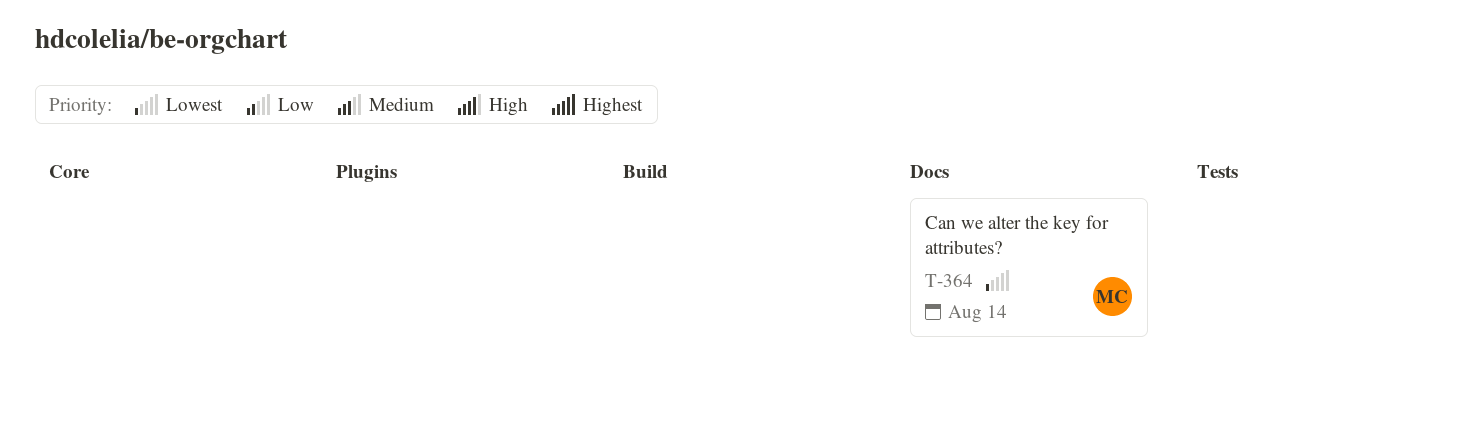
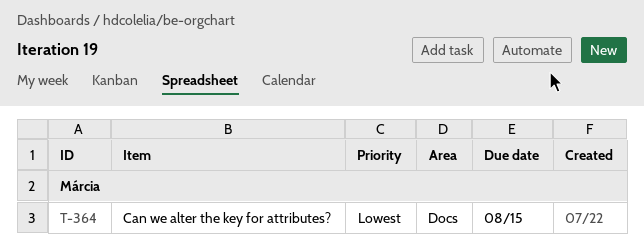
T-364, due: Aug 14 -> Aug 15

